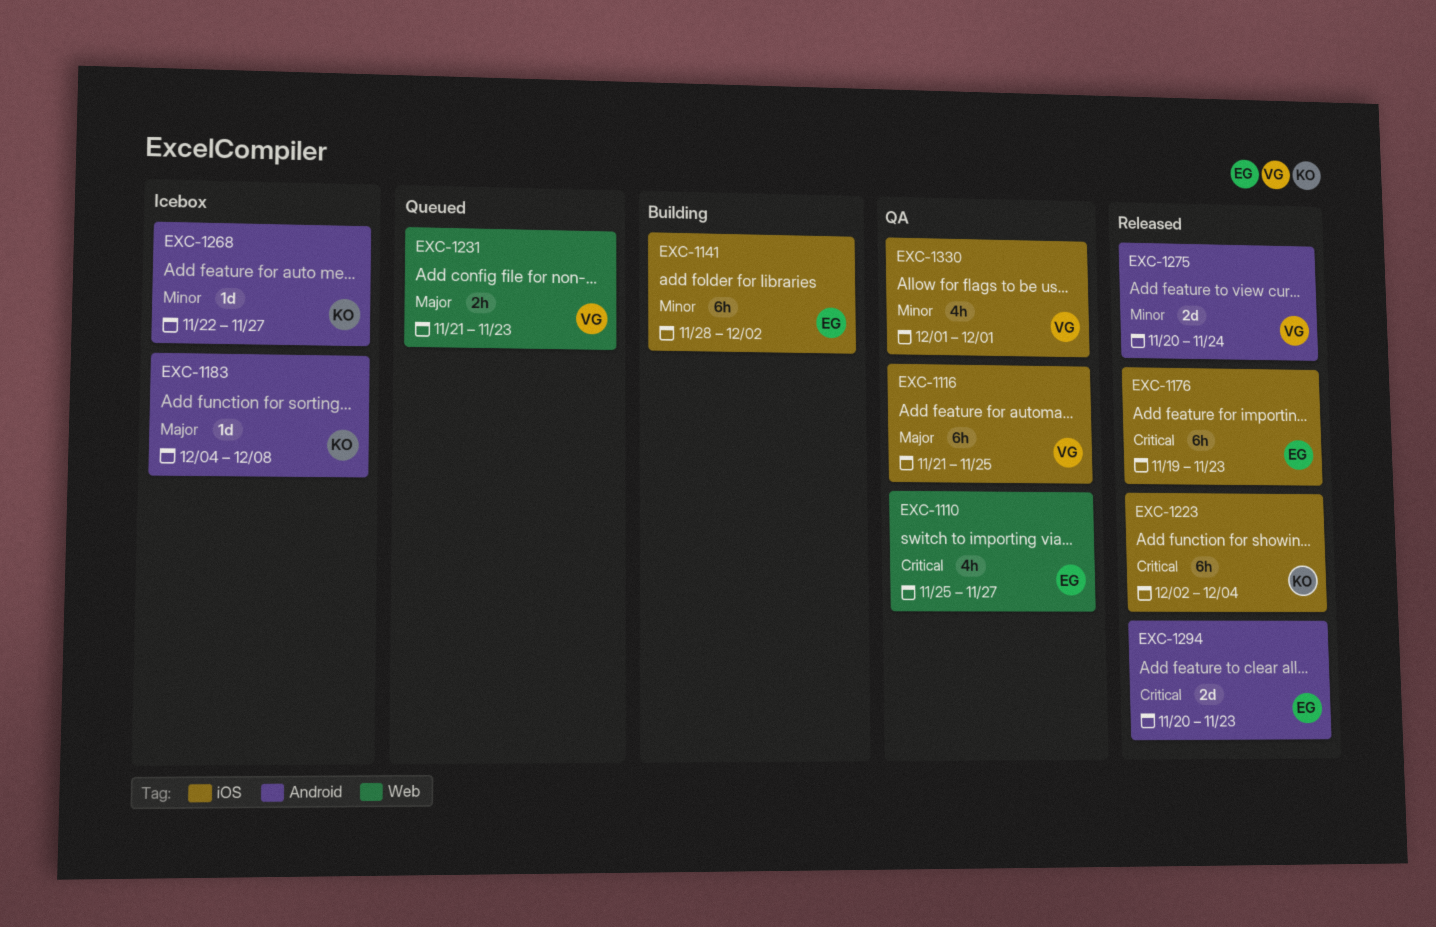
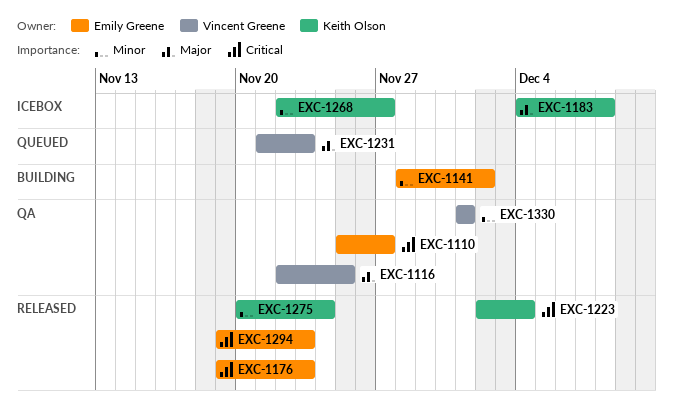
EXC-1116, start: Nov 21 -> Nov 22
EXC-1275, owner: Vincent Greene -> Keith Olson
EXC-1294, start: Nov 20 -> Nov 19

